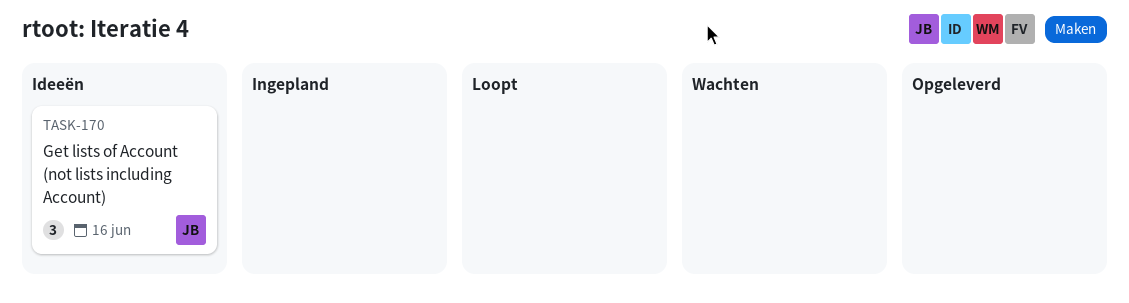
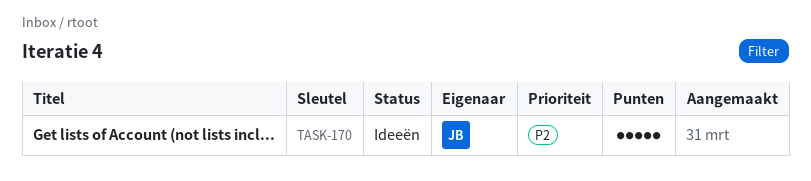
TASK-170, estimate: 3 -> 5

